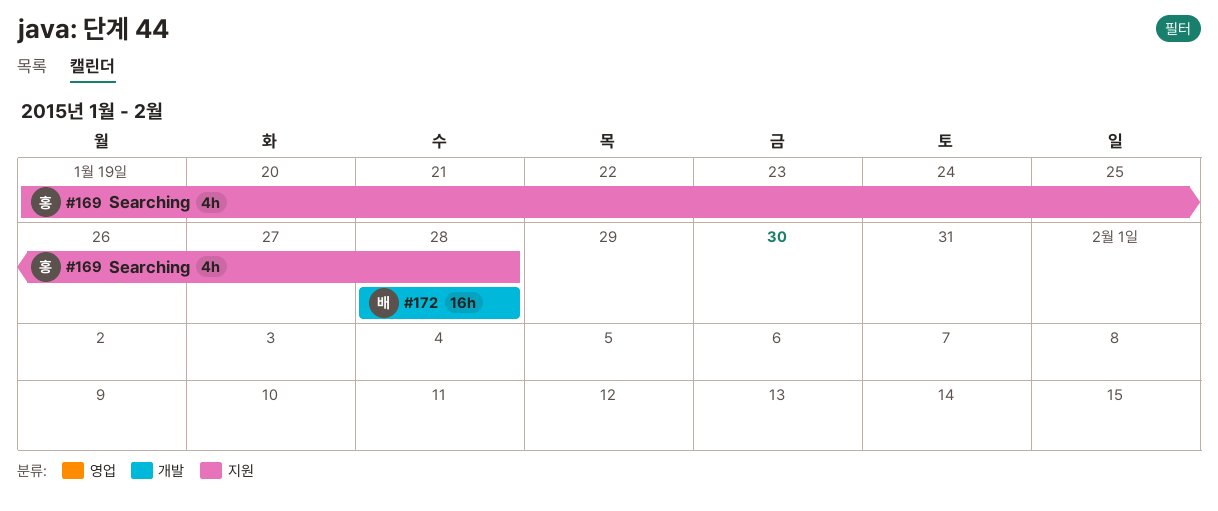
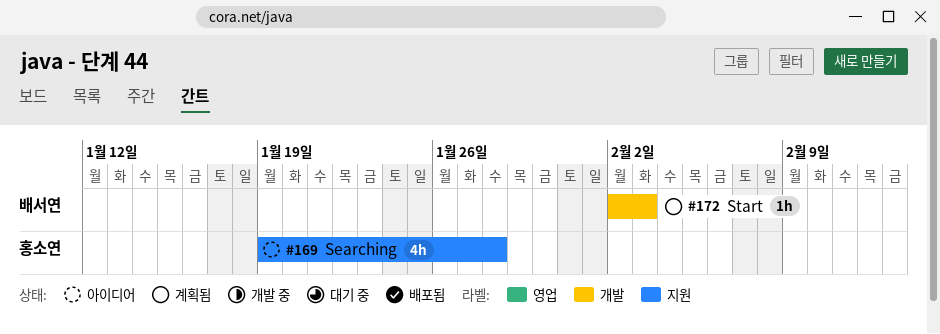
#172, estimate: 16h -> 1h
#172, start: Jan 28 -> Feb 2
#172, due: Jan 28 -> Feb 3

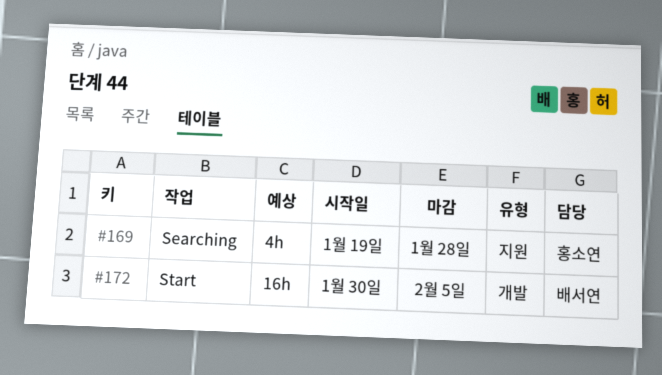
#172, estimate: 1h -> 16h
#172, start: Feb 2 -> Jan 30
#172, due: Feb 3 -> Feb 5

